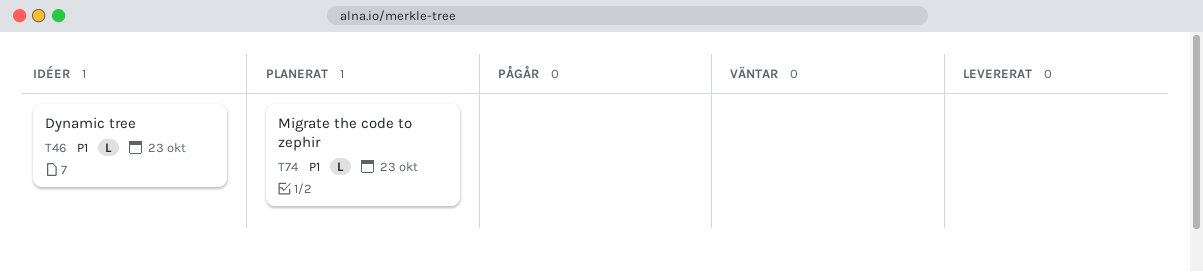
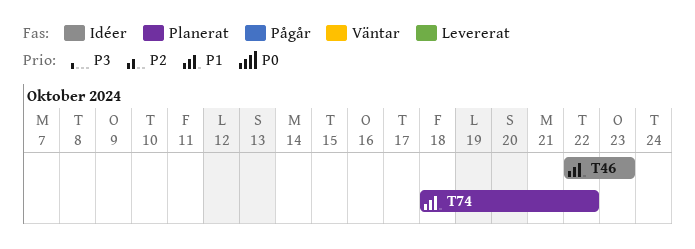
T74, due: Oct 23 -> Oct 22

